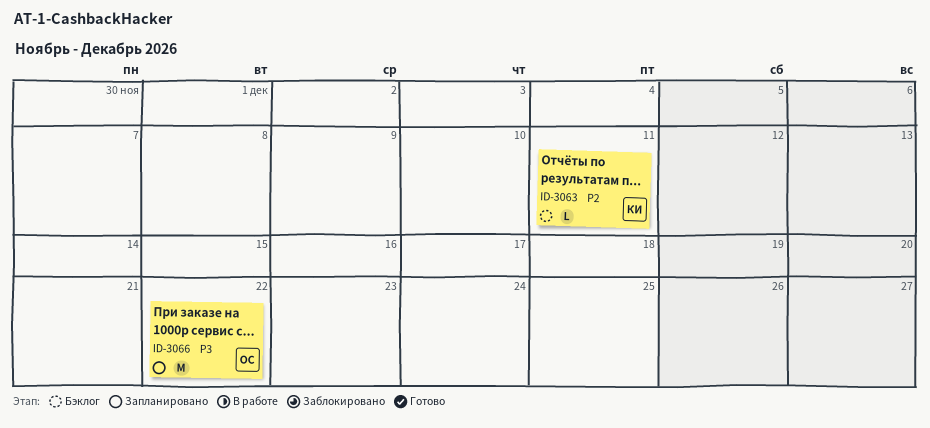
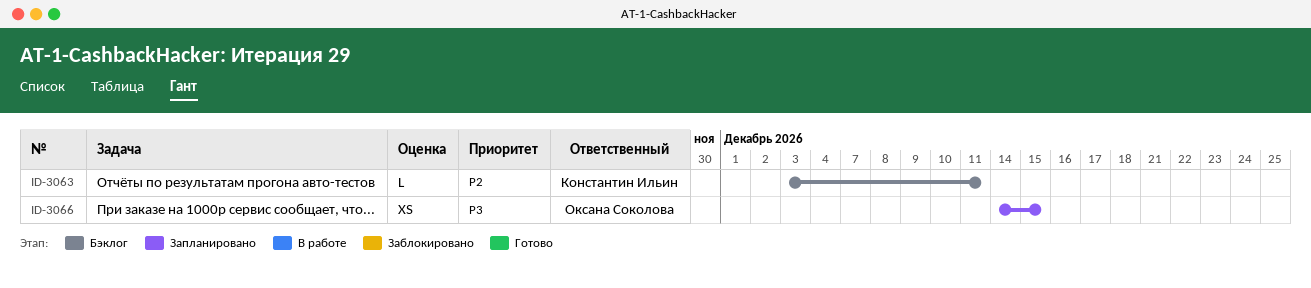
ID-3066, estimate: M -> XS
ID-3066, due: Dec 22 -> Dec 15

